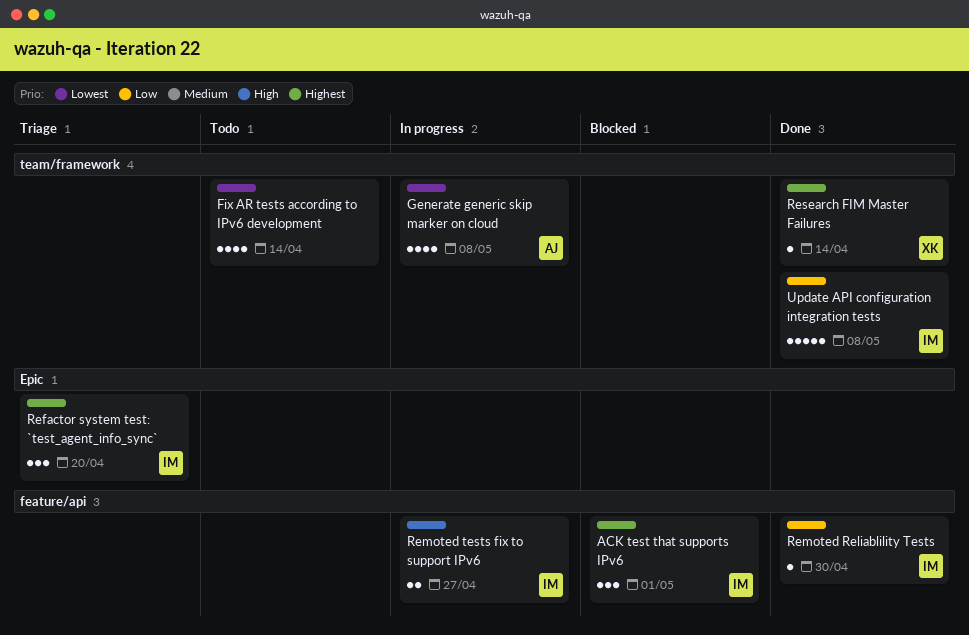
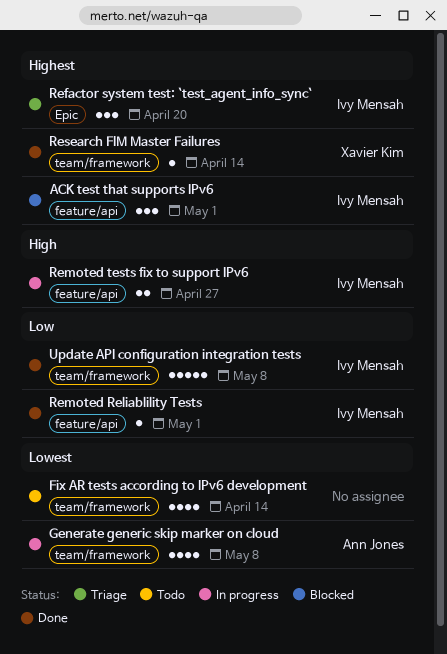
Remoted Reliablility Tests, due: Apr 30 -> May 1

